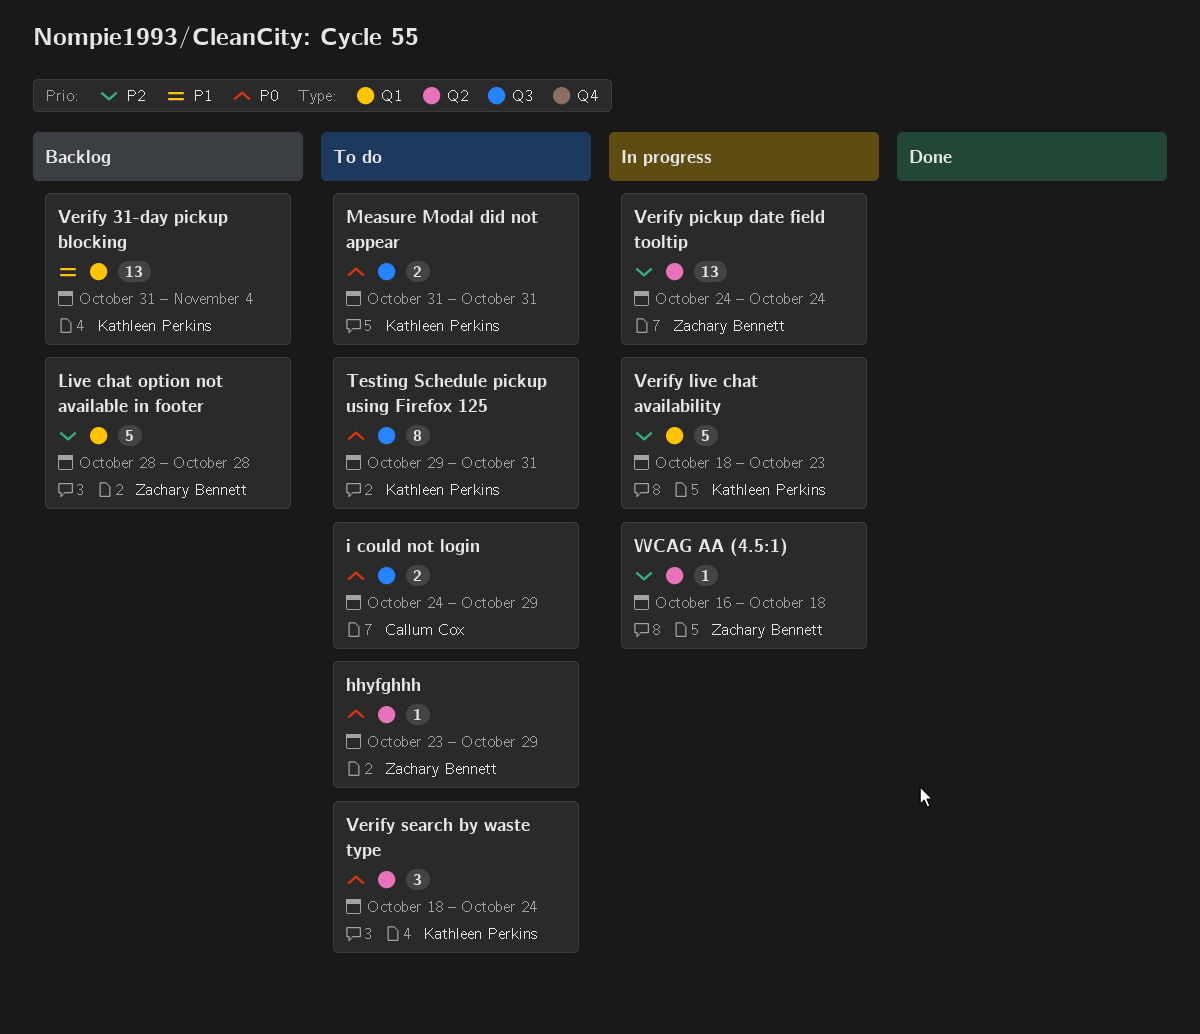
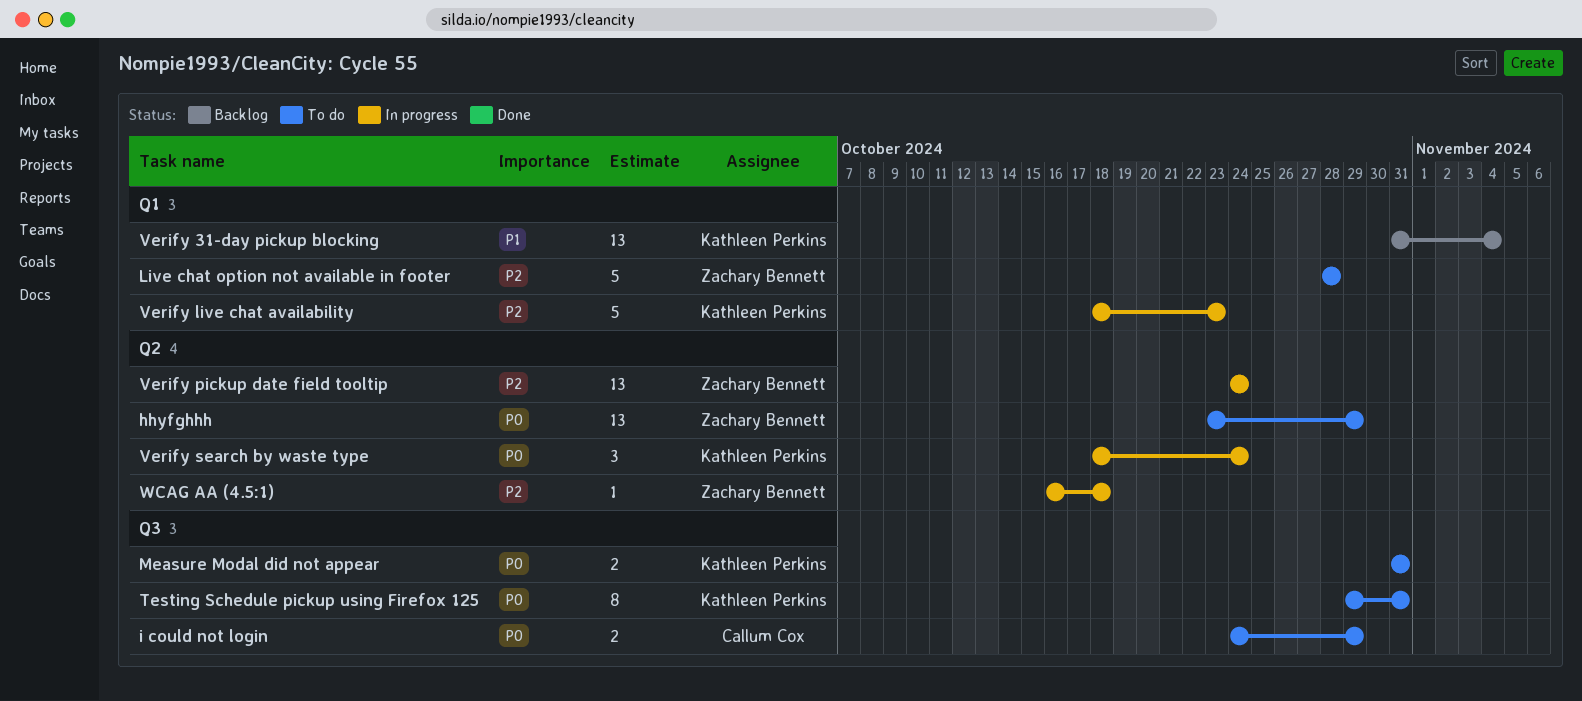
hhyfghhh, estimate: 1 -> 13
Live chat option not available in footer, status: Backlog -> To do
Verify search by waste type, status: To do -> In progress

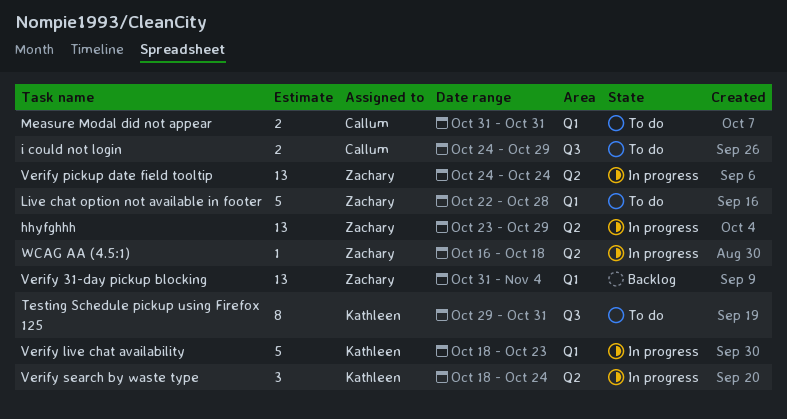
hhyfghhh, status: To do -> In progress
Live chat option not available in footer, start: Oct 28 -> Oct 22
Measure Modal did not appear, owner: Kathleen Perkins -> Callum Cox
Measure Modal did not appear, label: Q3 -> Q1
Verify 31-day pickup blocking, owner: Kathleen Perkins -> Zachary Bennett

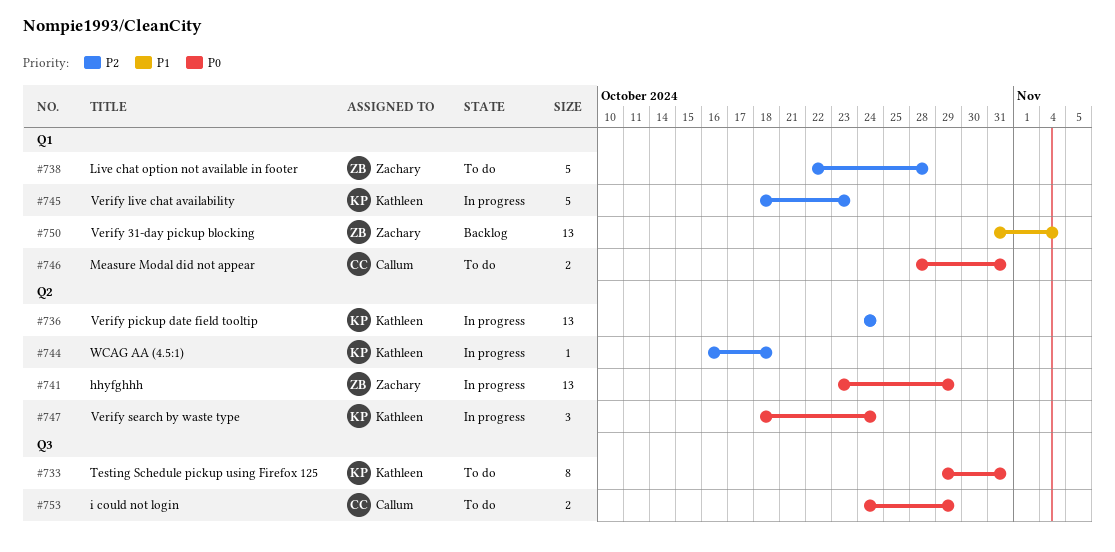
Measure Modal did not appear, start: Oct 31 -> Oct 28
Verify pickup date field tooltip, owner: Zachary -> Kathleen
WCAG AA (4.5:1), owner: Zachary -> Kathleen

